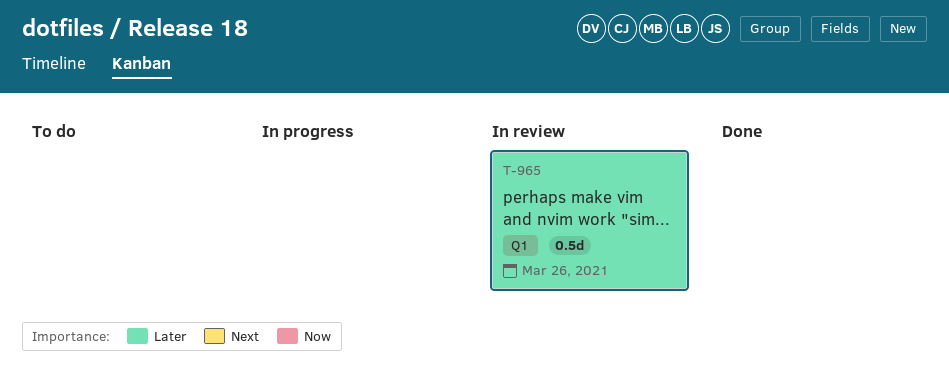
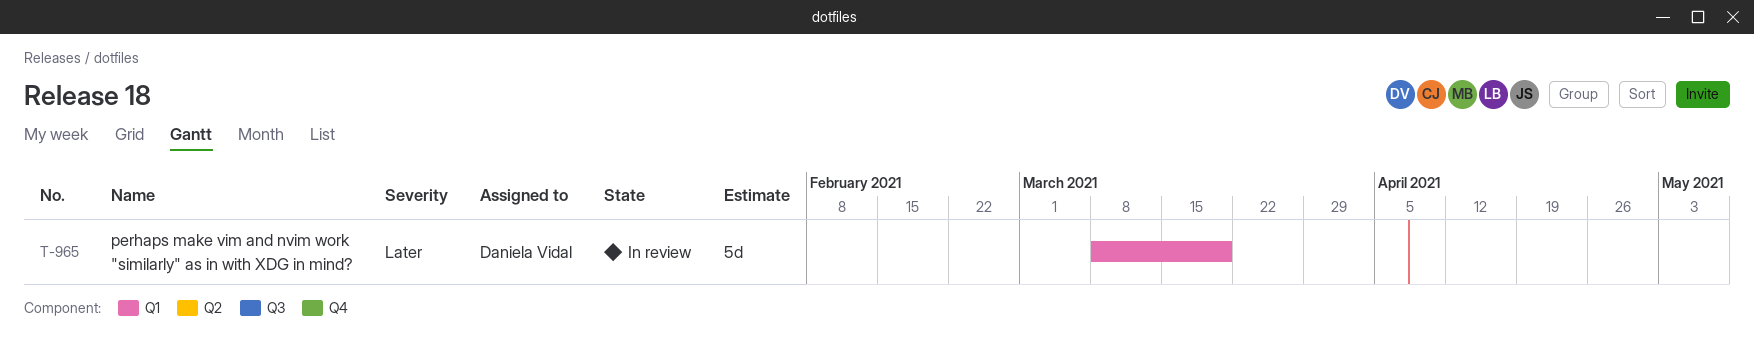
T-965, estimate: 0.5d -> 5d
T-965, due: Mar 26 -> Mar 19

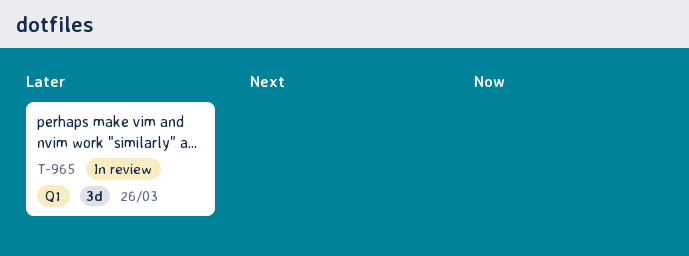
T-965, estimate: 5d -> 3d
T-965, due: Mar 19 -> Mar 26

